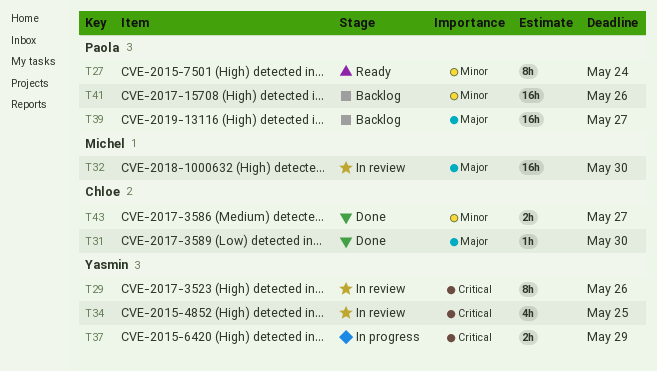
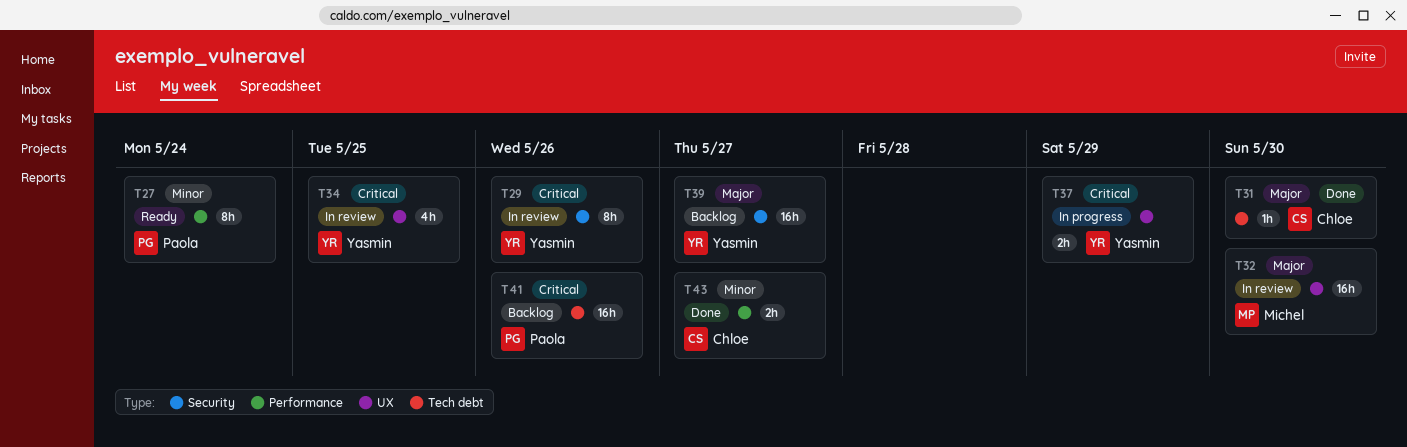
T39, owner: Paola -> Yasmin
T41, priority: Minor -> Critical

